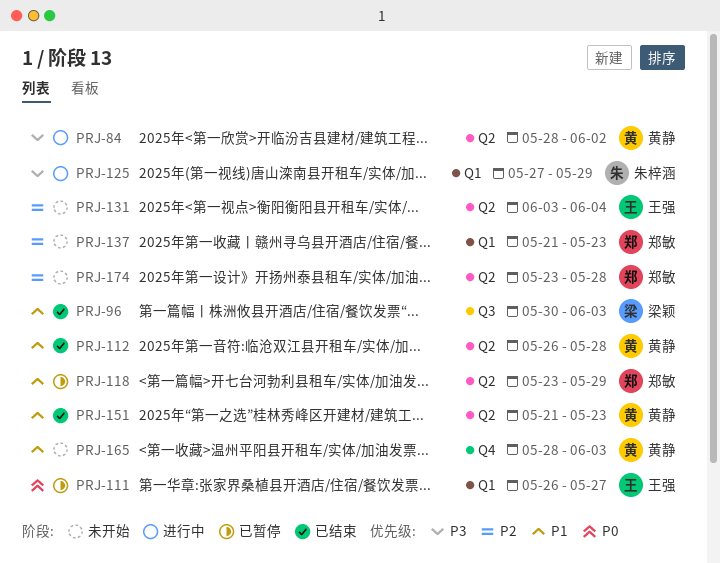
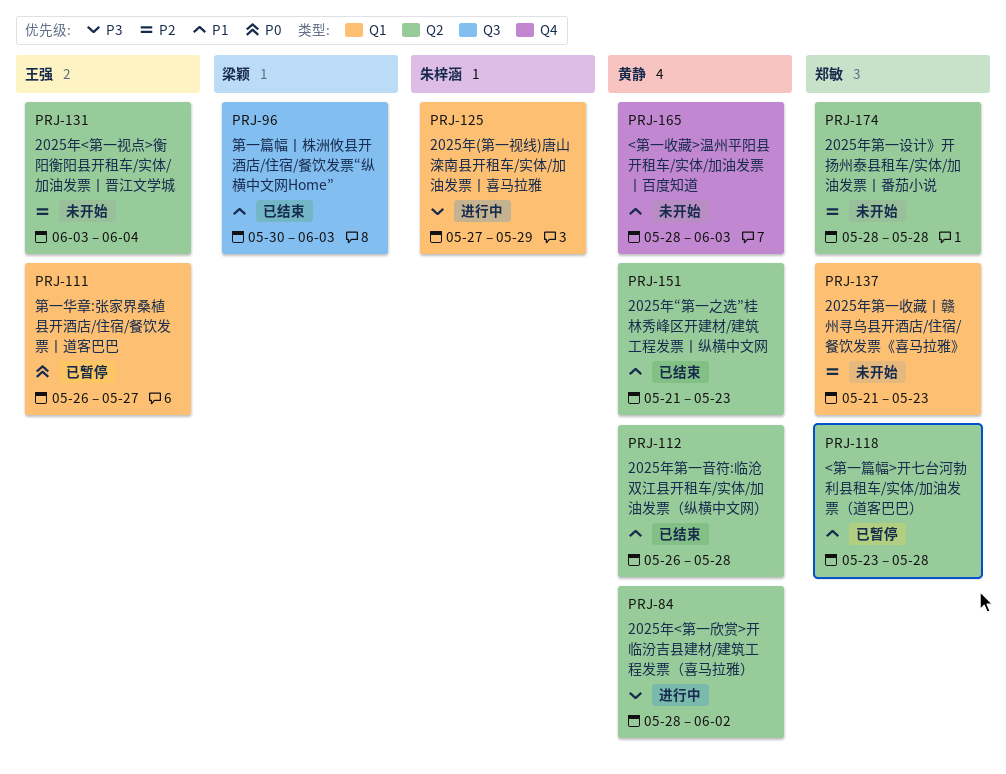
PRJ-118, due: May 29 -> May 28
PRJ-174, start: May 23 -> May 28

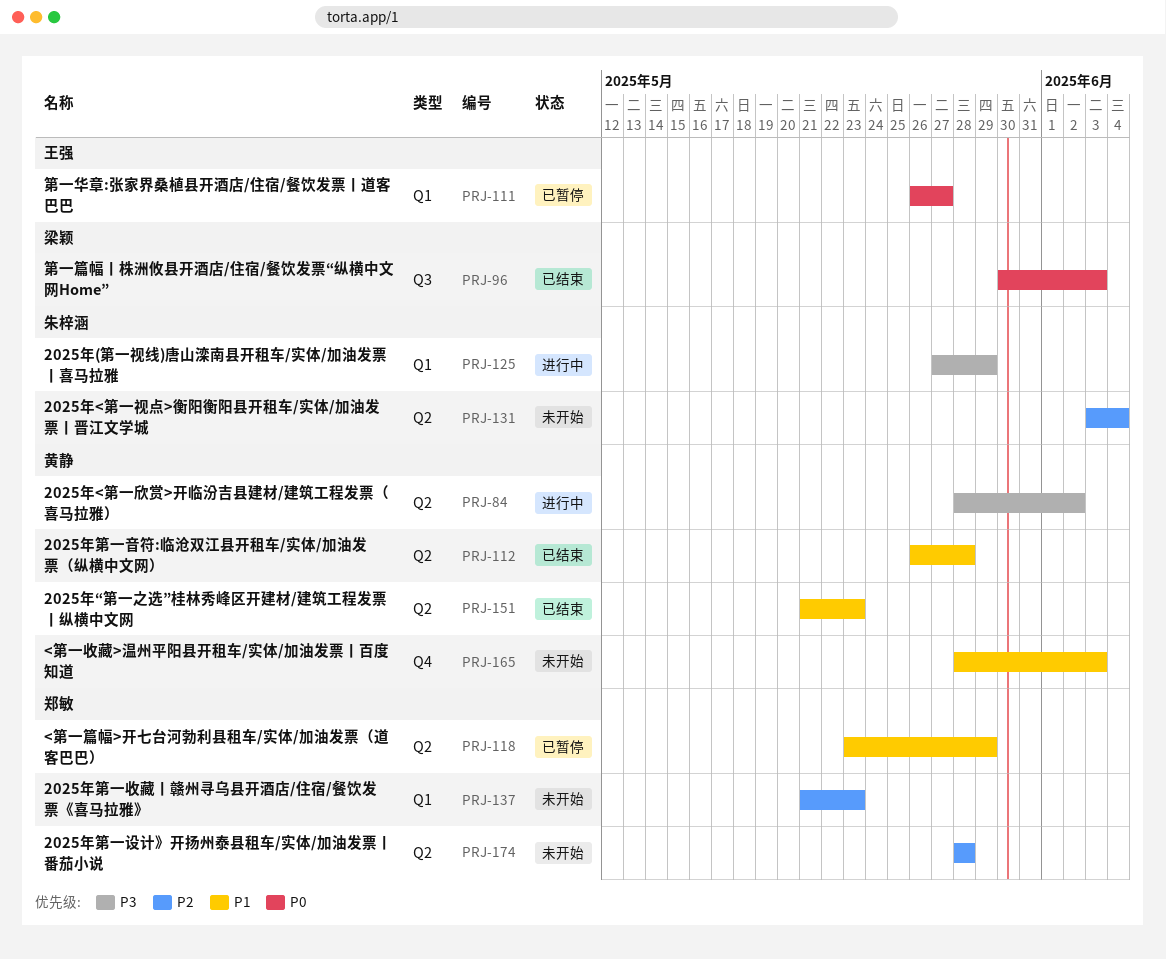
PRJ-96, priority: P1 -> P0
PRJ-118, due: May 28 -> May 29
PRJ-131, owner: 王强 -> 朱梓涵

